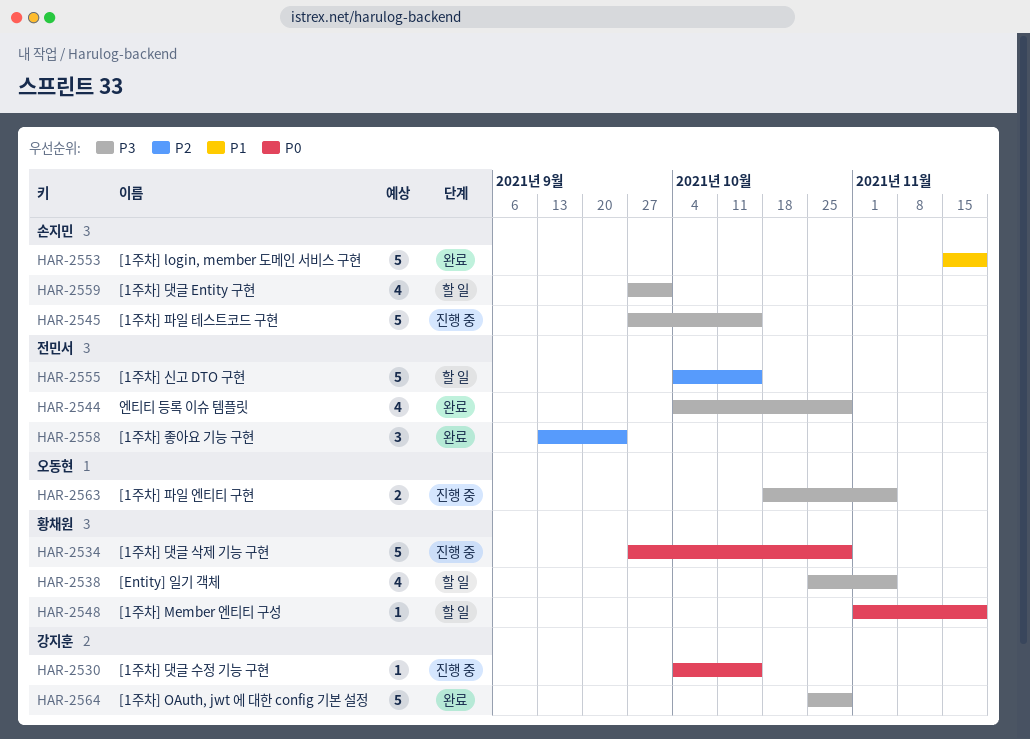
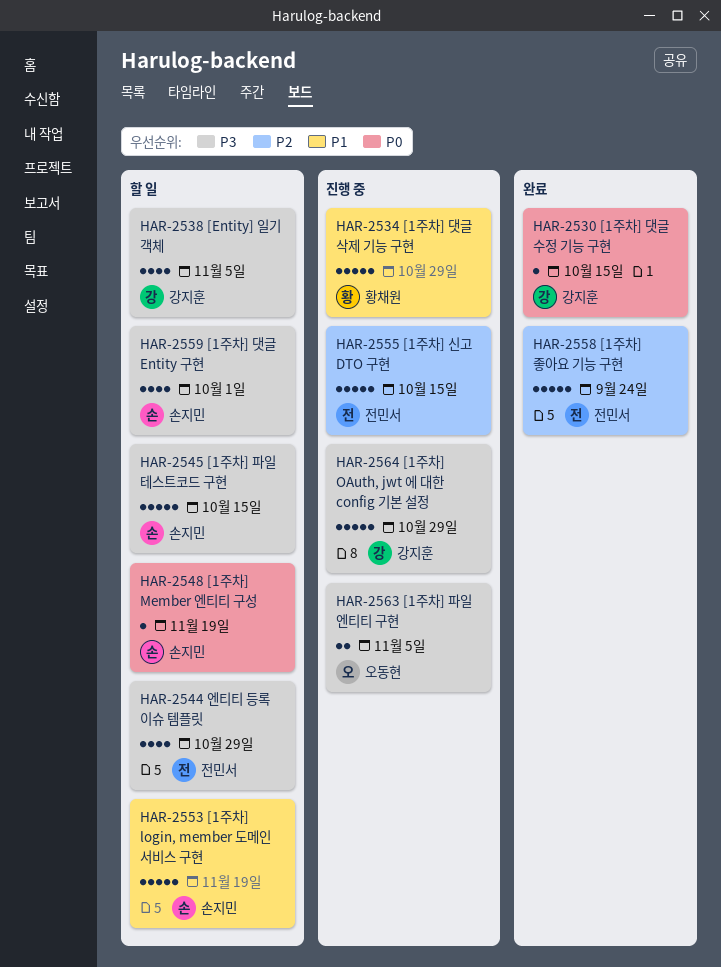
HAR-2530, status: 진행 중 -> 완료
HAR-2534, priority: P0 -> P1
HAR-2538, owner: 황채원 -> 강지훈
HAR-2544, status: 완료 -> 할 일
HAR-2545, status: 진행 중 -> 할 일
HAR-2548, owner: 황채원 -> 손지민
HAR-2553, status: 완료 -> 할 일
HAR-2555, status: 할 일 -> 진행 중
HAR-2558, estimate: 3 -> 5
HAR-2564, status: 완료 -> 진행 중

